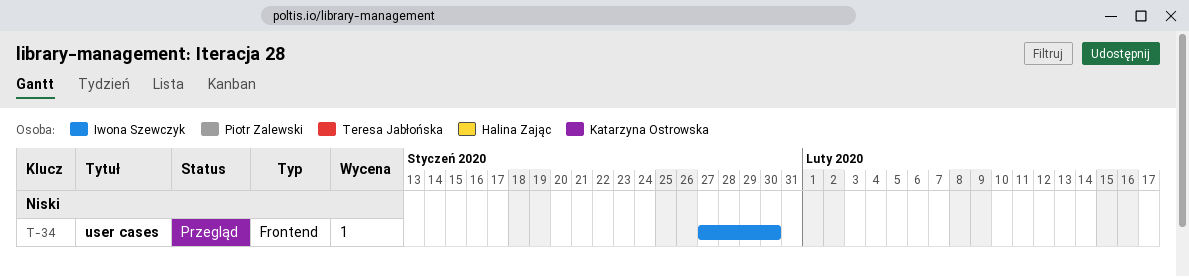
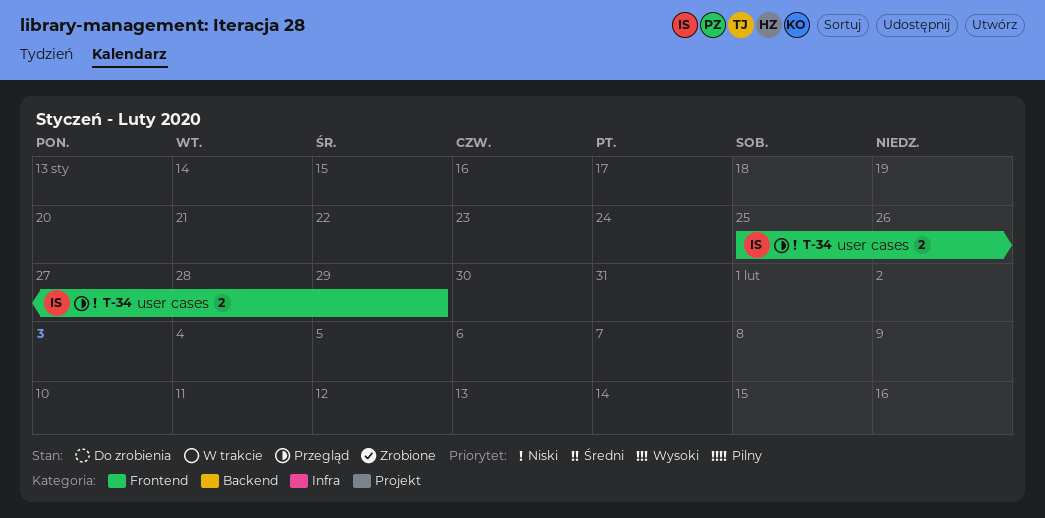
T-34, estimate: 1 -> 2
T-34, start: Jan 27 -> Jan 25
T-34, due: Jan 30 -> Jan 29

